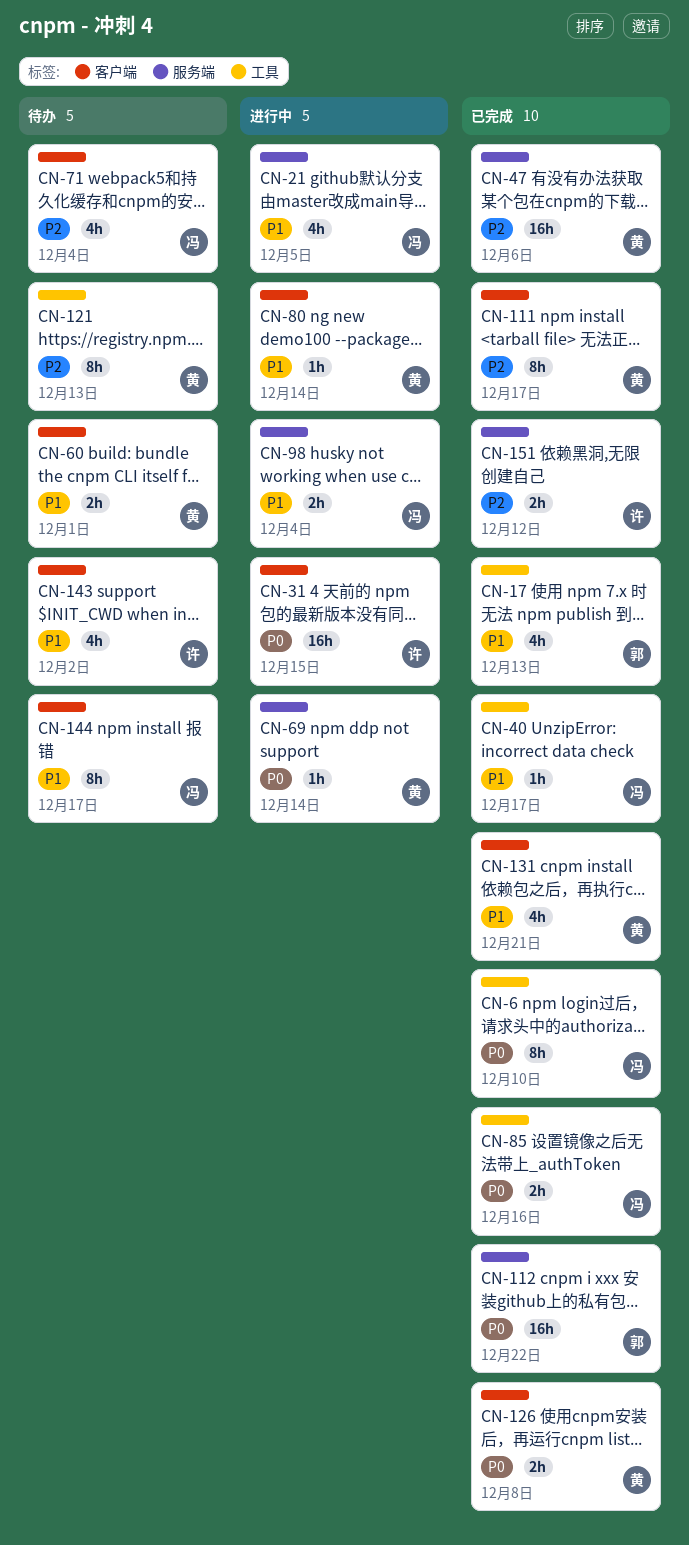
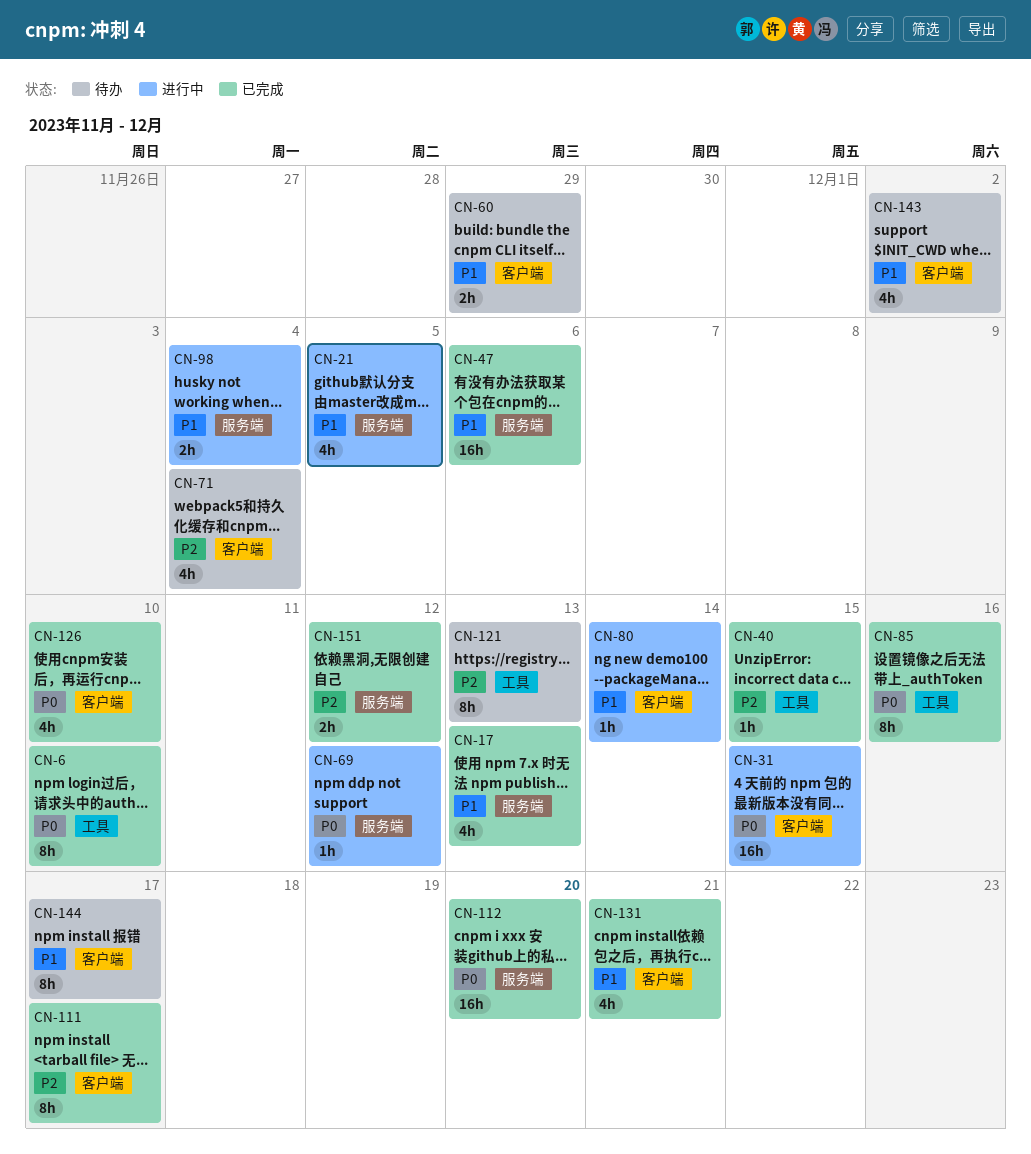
CN-17, label: 工具 -> 服务端
CN-40, priority: P1 -> P2
CN-40, due: Dec 17 -> Dec 15
CN-47, priority: P2 -> P1
CN-60, due: Dec 1 -> Nov 29
CN-69, due: Dec 14 -> Dec 12
CN-85, estimate: 2h -> 8h
CN-112, due: Dec 22 -> Dec 20
CN-126, estimate: 2h -> 4h
CN-126, due: Dec 8 -> Dec 10

